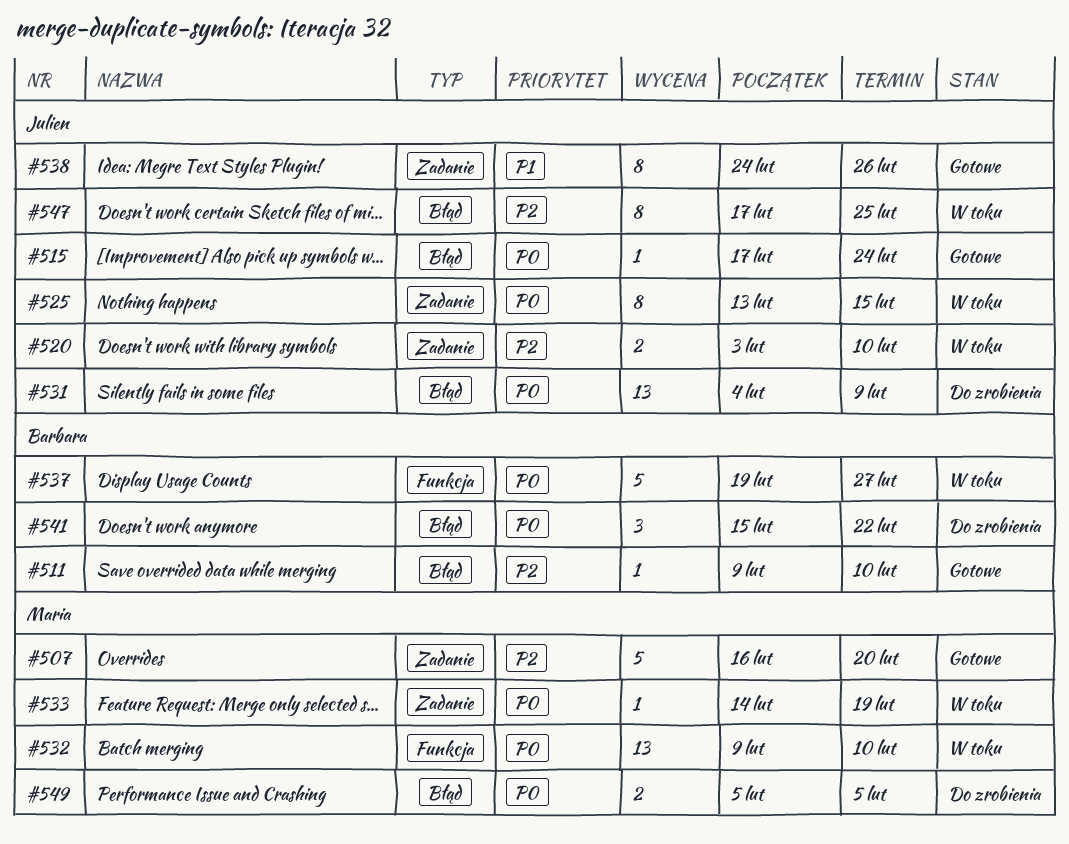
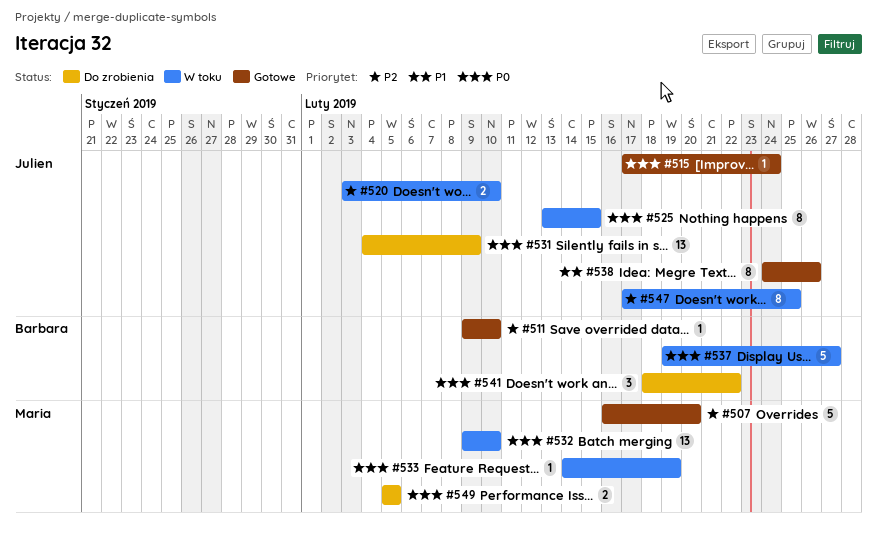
#541, start: Feb 15 -> Feb 18

